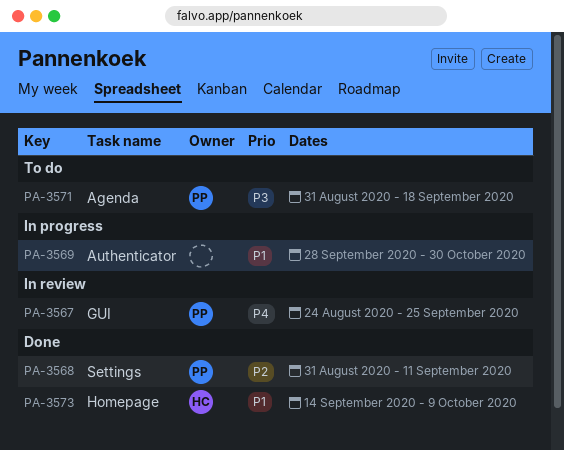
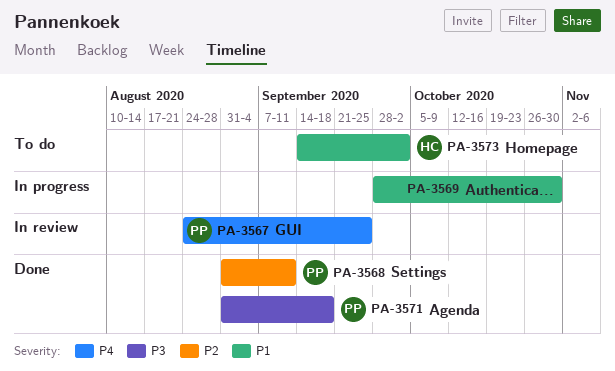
PA-3571, status: To do -> Done
PA-3573, status: Done -> To do
PA-3573, due: Oct 9 -> Oct 2

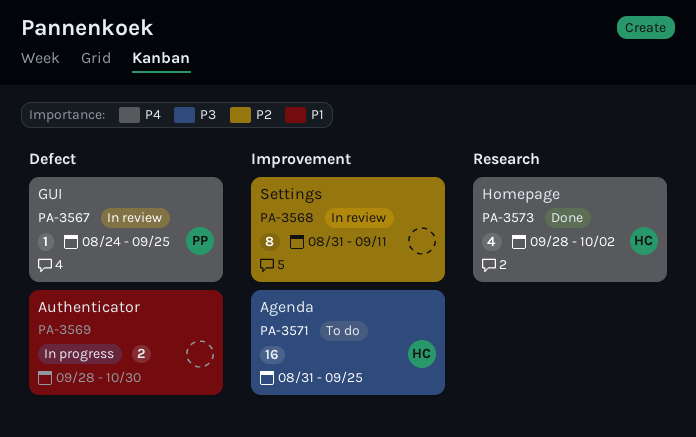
PA-3568, status: Done -> In review
PA-3568, owner: PP -> none
PA-3571, status: Done -> To do
PA-3571, owner: PP -> HC
PA-3571, due: Sep 18 -> Sep 25
PA-3573, status: To do -> Done
PA-3573, priority: P1 -> P4
PA-3573, start: Sep 14 -> Sep 28

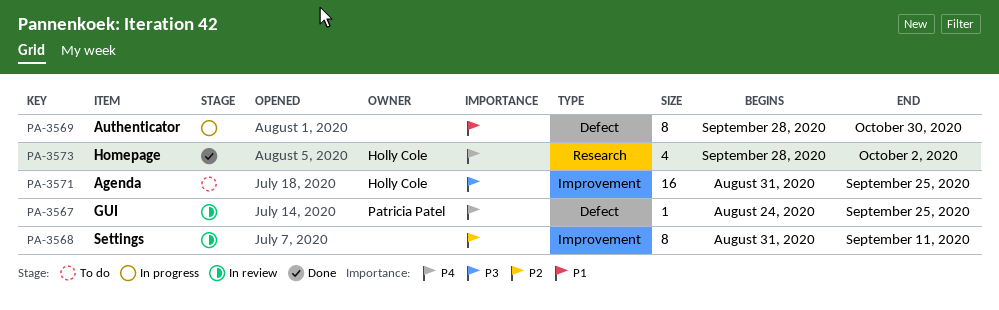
PA-3569, estimate: 2 -> 8

